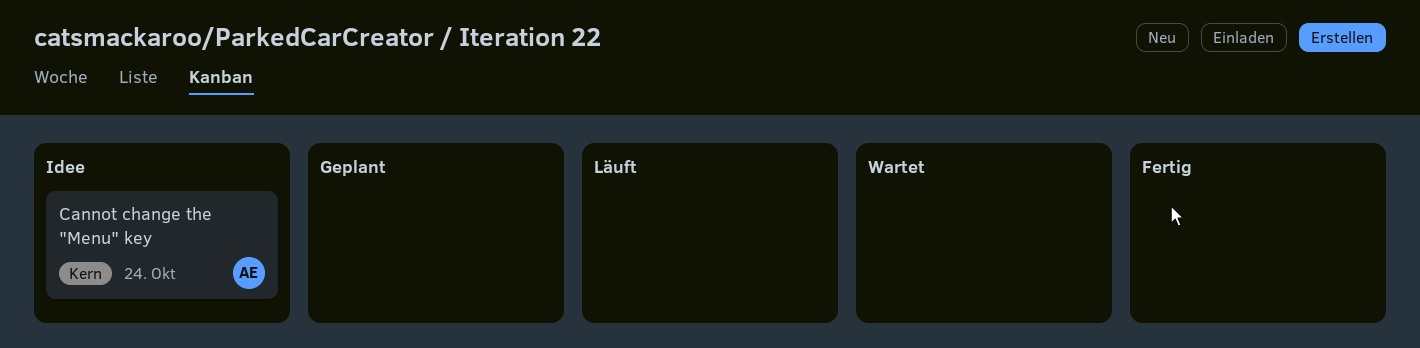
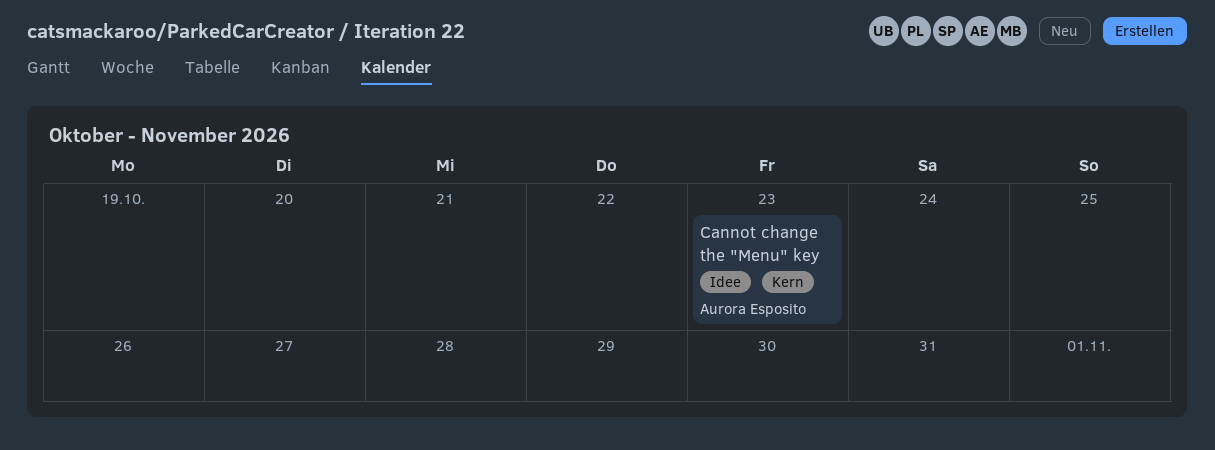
Cannot change the "Menu" key, due: Oct 24 -> Oct 23

